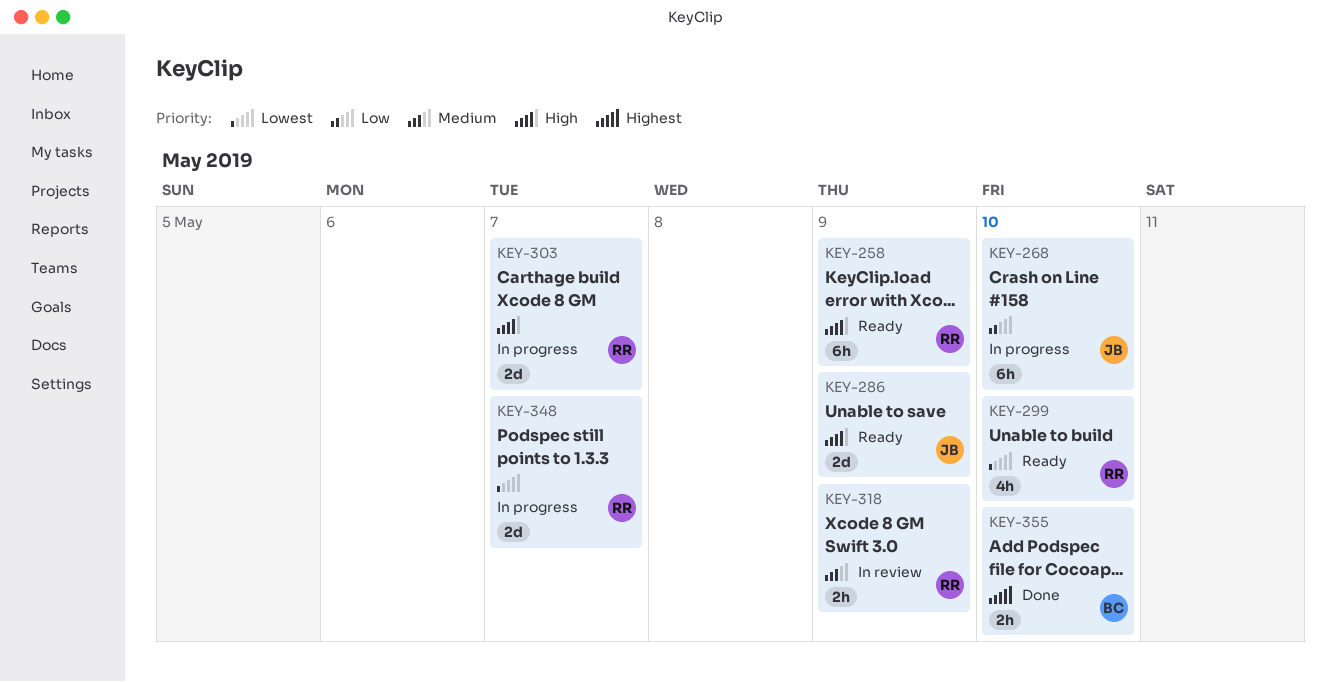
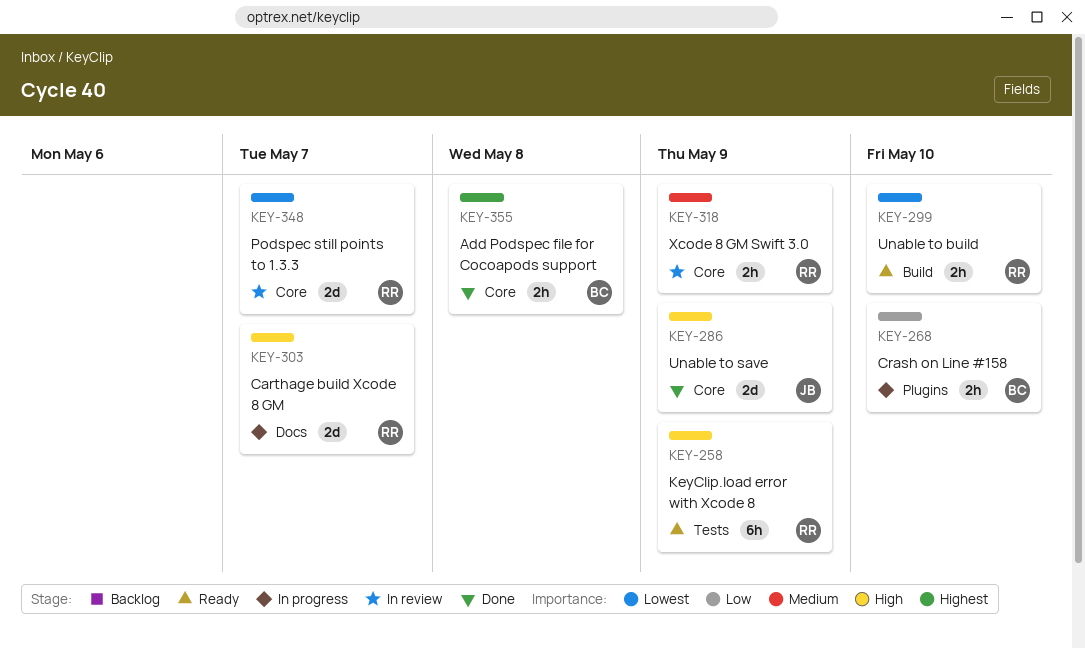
KEY-268, owner: JB -> BC
KEY-268, estimate: 6h -> 2h
KEY-286, status: Ready -> Done
KEY-299, estimate: 4h -> 2h
KEY-348, status: In progress -> In review
KEY-355, due: May 10 -> May 8

